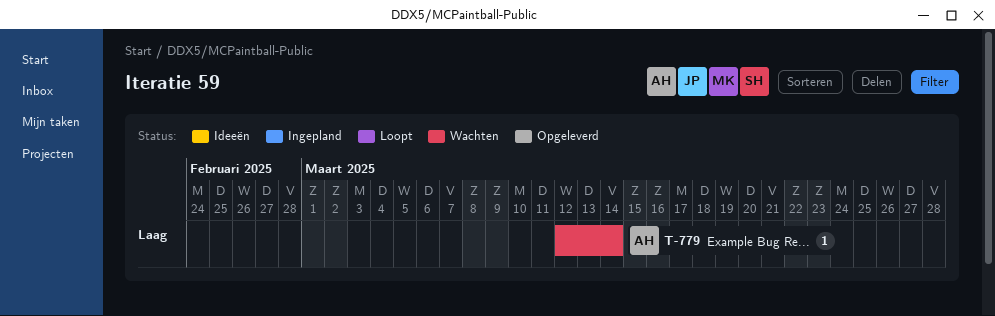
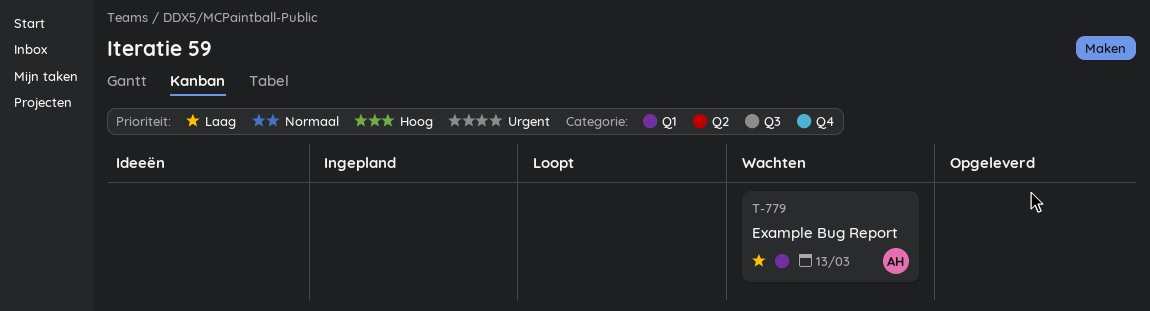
T-779, due: Mar 14 -> Mar 13

